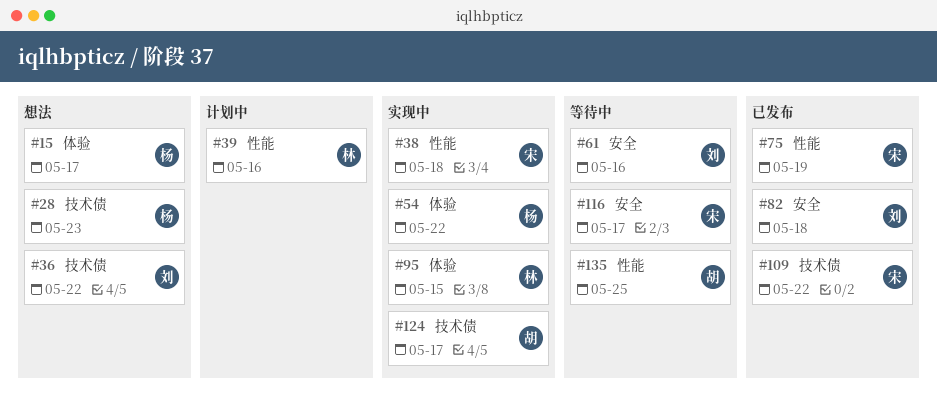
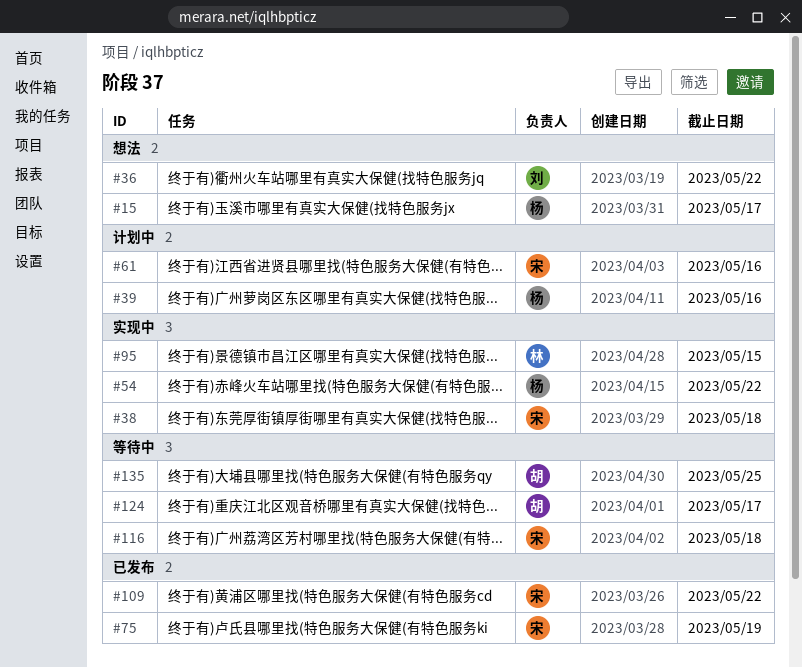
#28: present -> none
#39, owner: 林 -> 杨
#61, status: 等待中 -> 计划中
#61, owner: 刘 -> 宋
#82: present -> none
#116, due: May 17 -> May 18
#124, status: 实现中 -> 等待中

